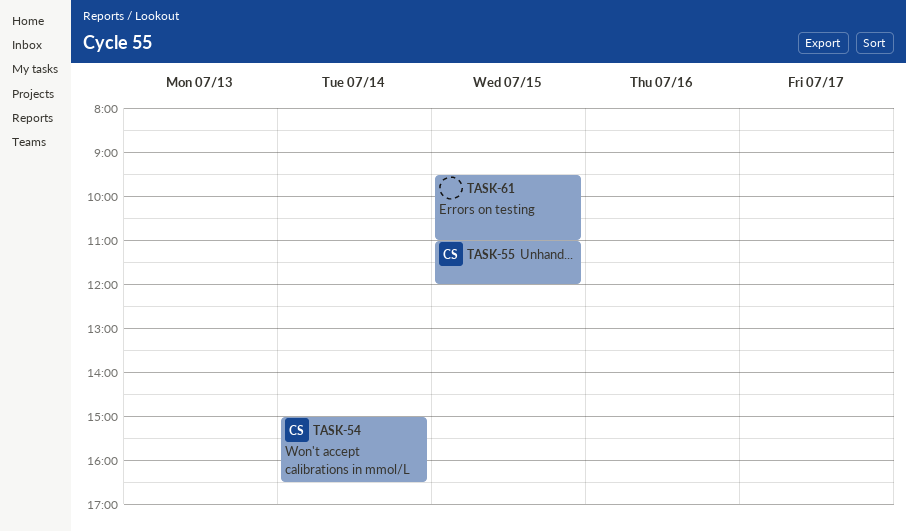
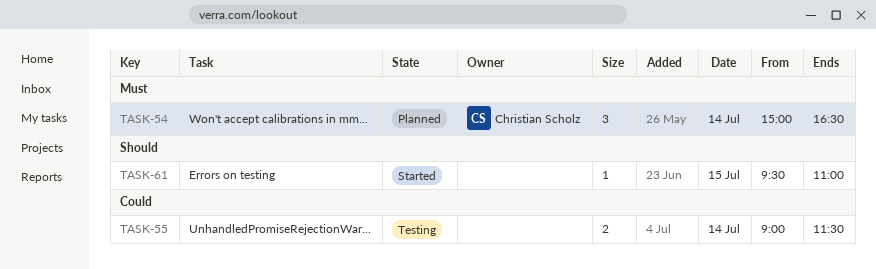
TASK-55, owner: Christian Scholz -> none
TASK-55, day: Jul 15 -> Jul 14
TASK-55, begins: 11:00 -> 09:00
TASK-55, ends: 12:00 -> 11:30

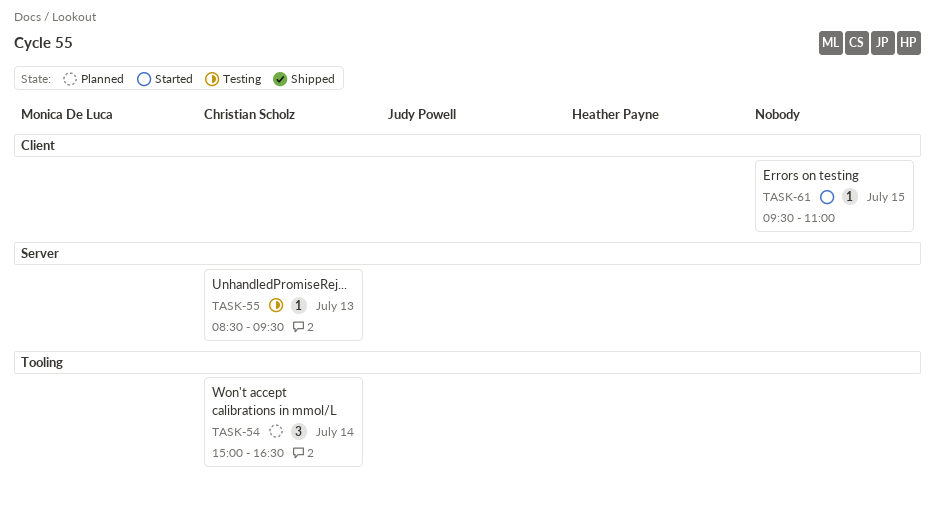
TASK-55, owner: none -> Christian Scholz
TASK-55, estimate: 2 -> 1
TASK-55, day: Jul 14 -> Jul 13
TASK-55, begins: 09:00 -> 08:30
TASK-55, ends: 11:30 -> 09:30

